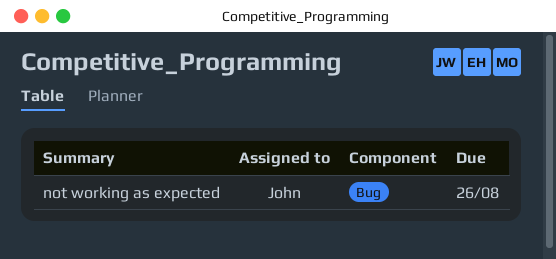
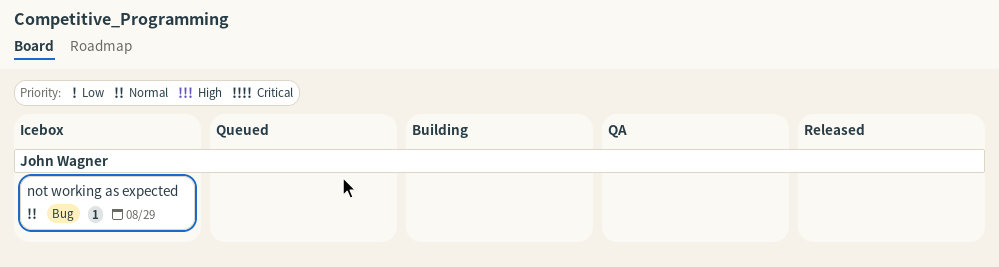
not working as expected, due: Aug 26 -> Aug 29

